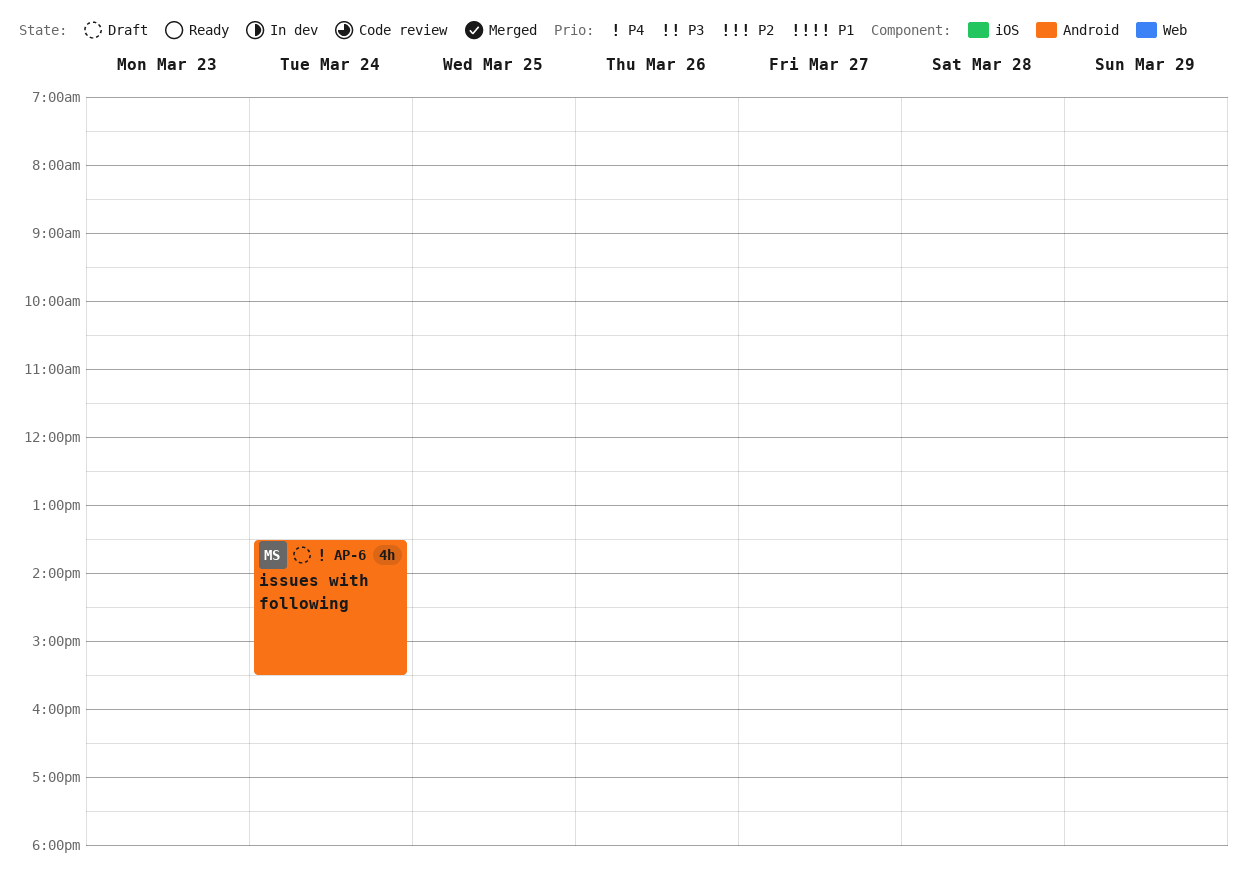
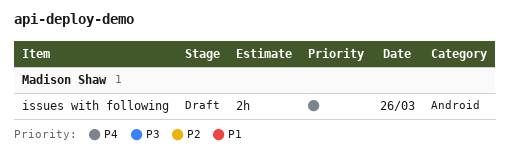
issues with following, estimate: 4h -> 2h
issues with following, day: Mar 24 -> Mar 26

